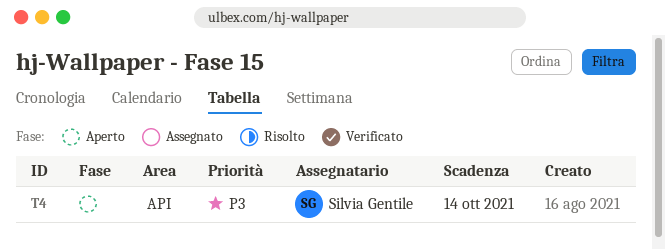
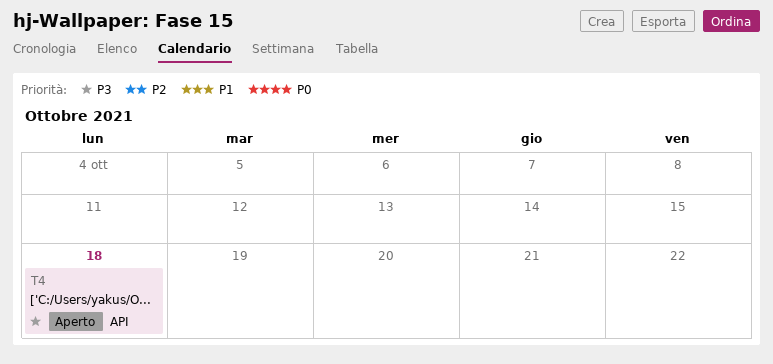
T4, due: Oct 14 -> Oct 18

